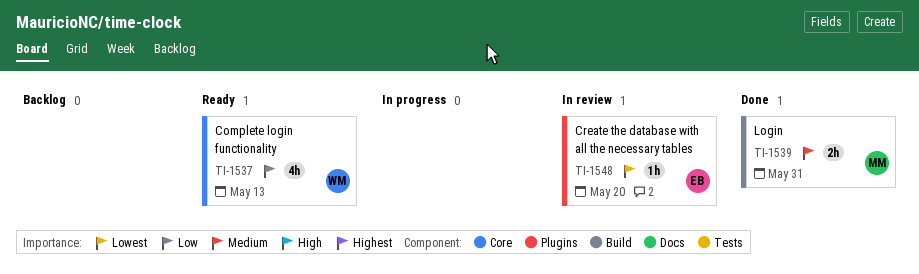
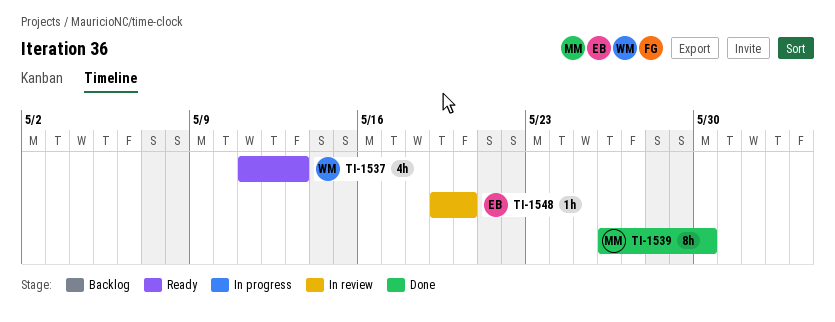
TI-1539, estimate: 2h -> 8h
TI-1539, due: May 31 -> May 30

